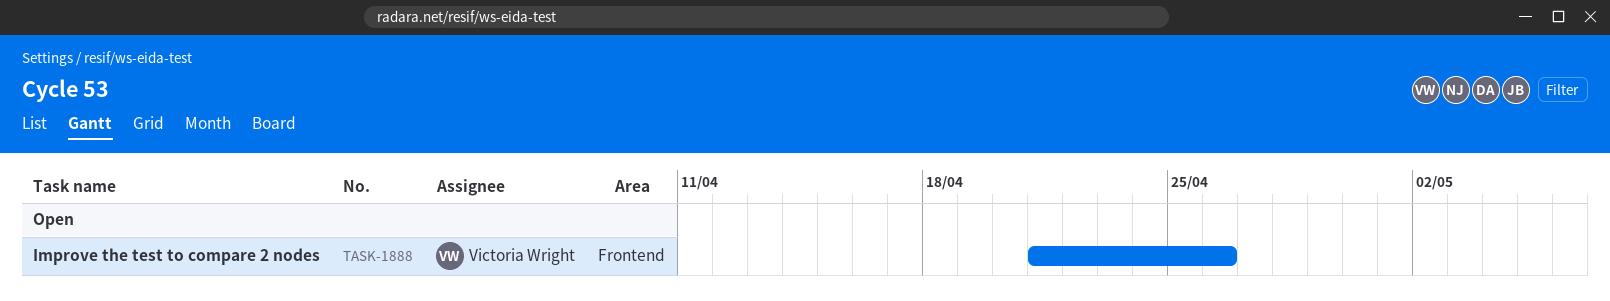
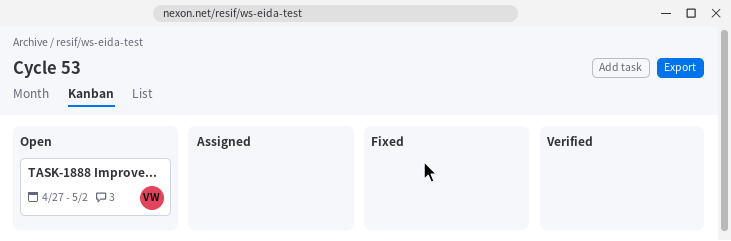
TASK-1888, start: Apr 21 -> Apr 27
TASK-1888, due: Apr 26 -> May 2

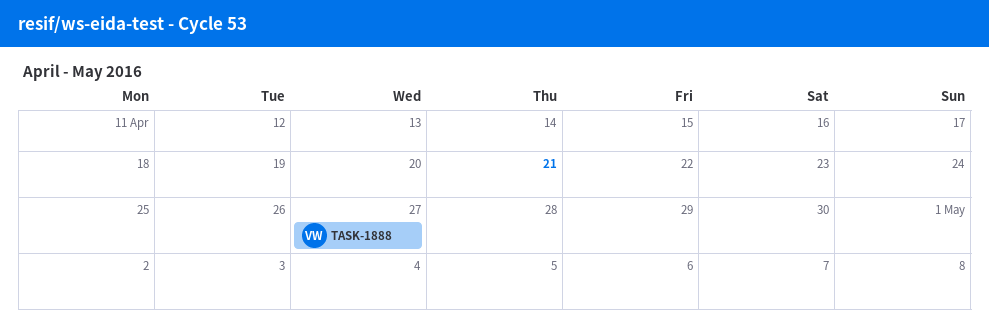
TASK-1888, due: May 2 -> Apr 27

